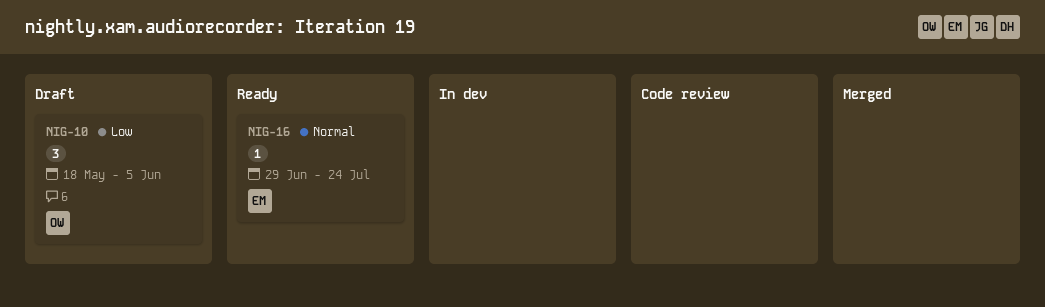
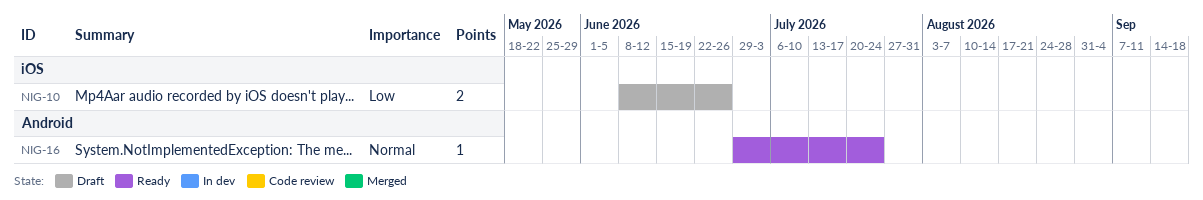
NIG-10, estimate: 3 -> 2
NIG-10, start: May 18 -> Jun 8
NIG-10, due: Jun 5 -> Jun 26

